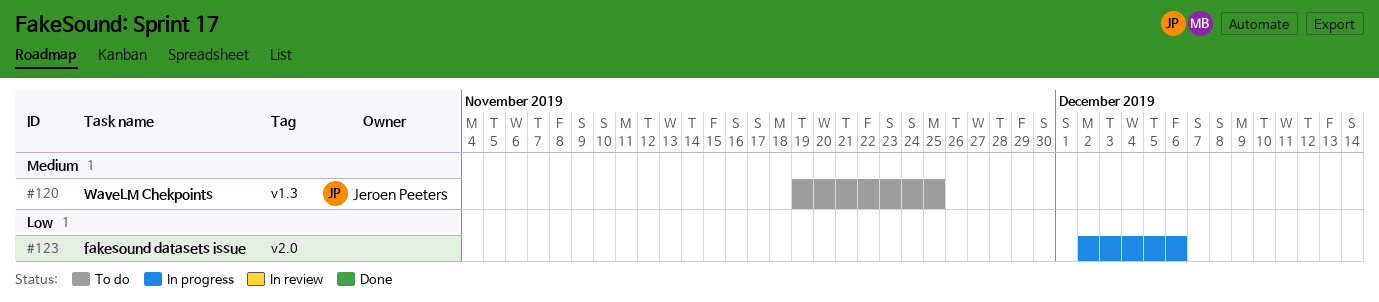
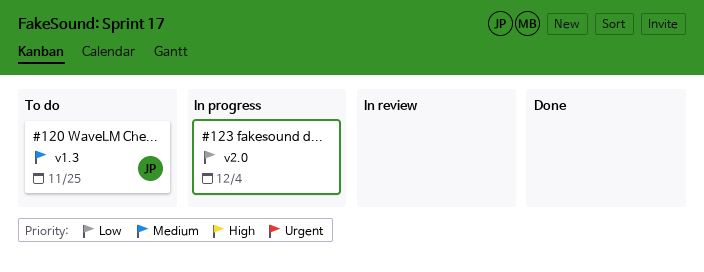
#123, due: Dec 6 -> Dec 4

